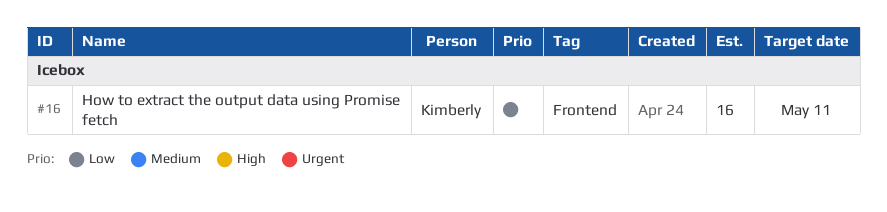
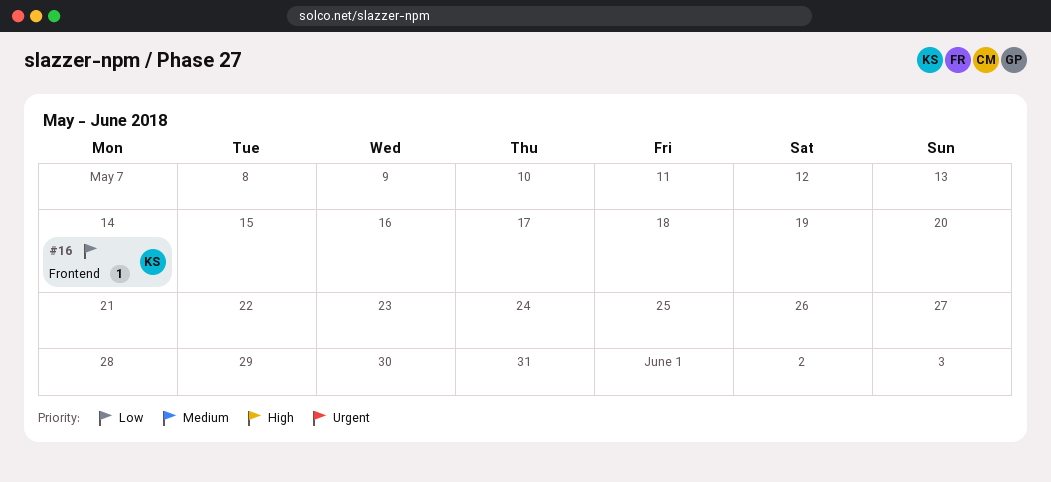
#16, estimate: 16 -> 1
#16, due: May 11 -> May 14

